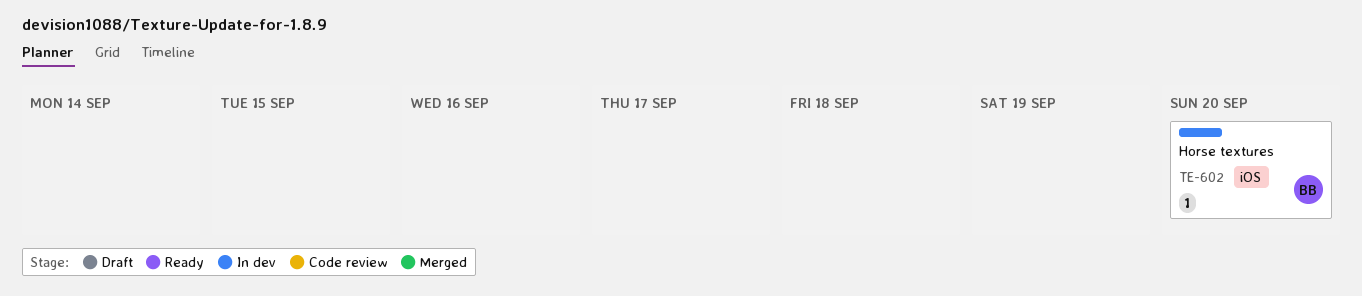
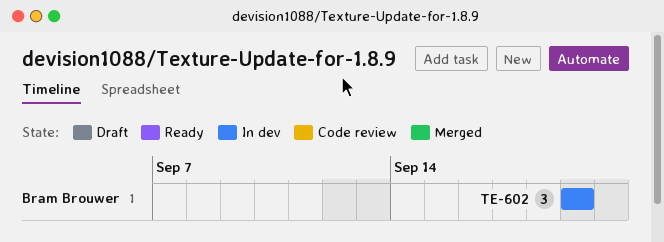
TE-602, estimate: 1 -> 3
TE-602, due: Sep 20 -> Sep 19

